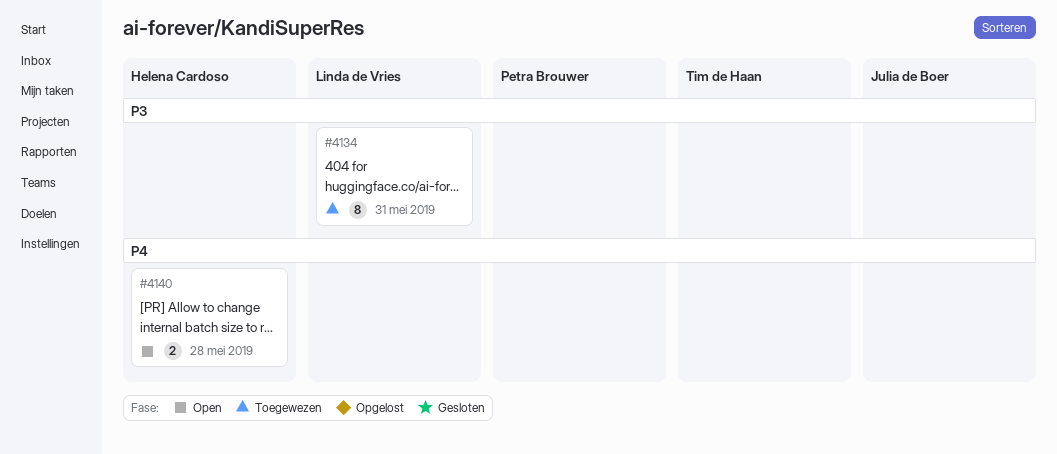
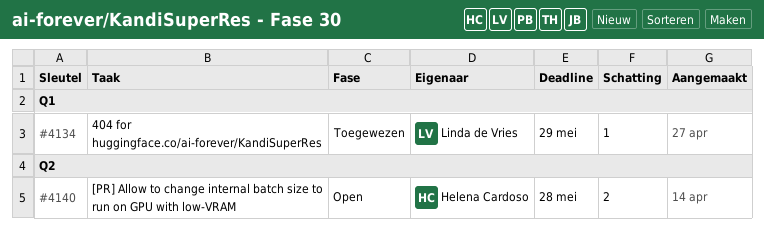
#4134, estimate: 8 -> 1
#4134, due: May 31 -> May 29

